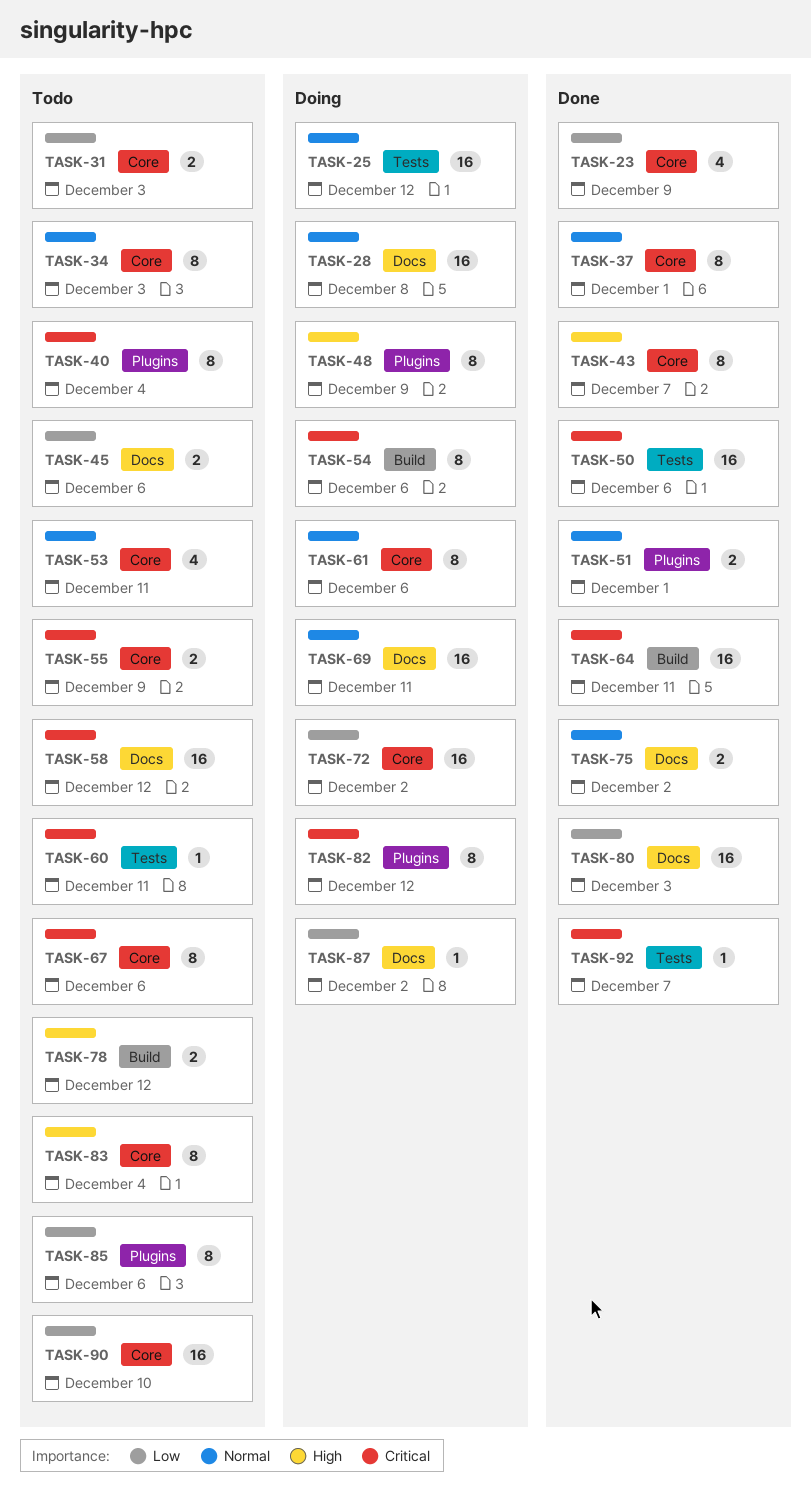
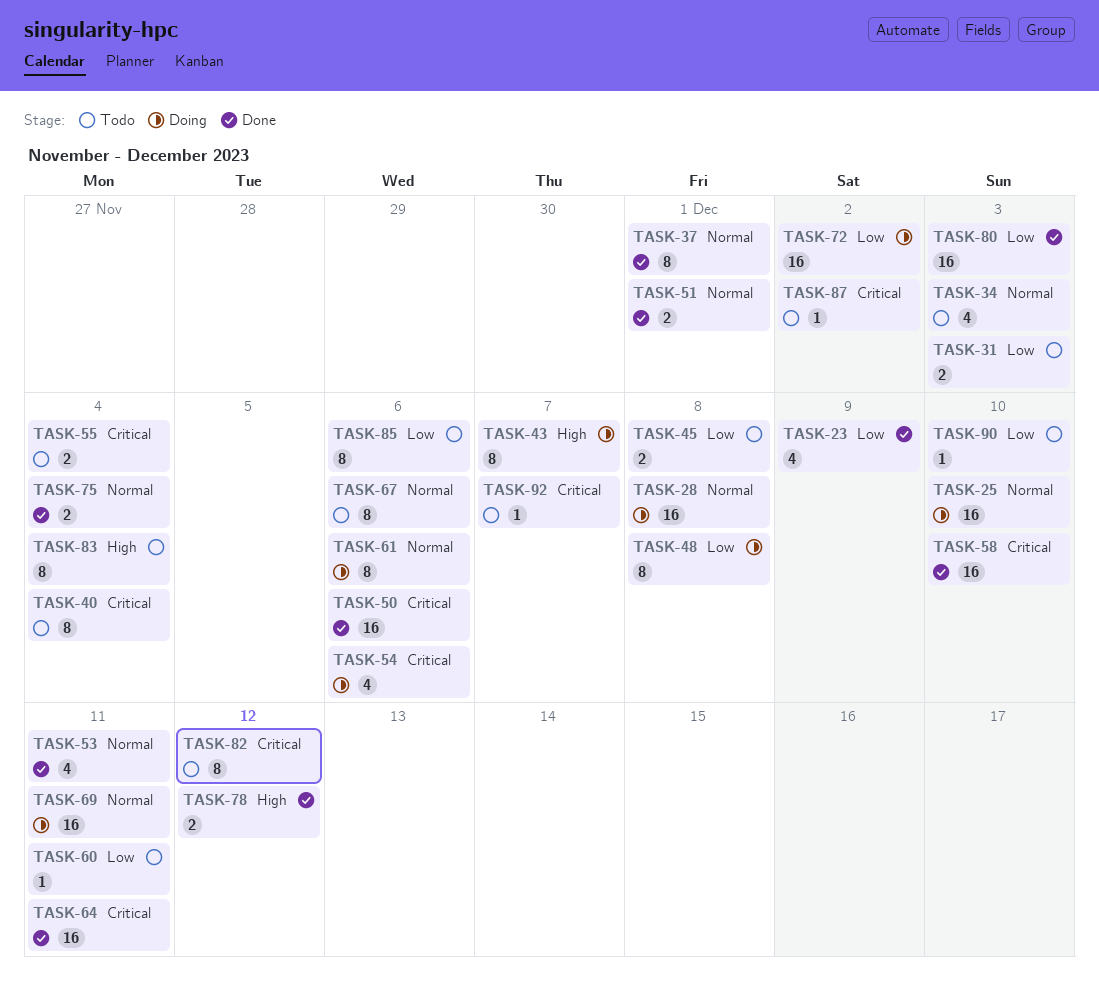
TASK-25, due: Dec 12 -> Dec 10
TASK-34, estimate: 8 -> 4
TASK-43, status: Done -> Doing
TASK-45, due: Dec 6 -> Dec 8
TASK-48, priority: High -> Low
TASK-48, due: Dec 9 -> Dec 8
TASK-53, status: Todo -> Done
TASK-54, estimate: 8 -> 4
TASK-55, due: Dec 9 -> Dec 4
TASK-58, status: Todo -> Done
TASK-58, due: Dec 12 -> Dec 10
TASK-60, priority: Critical -> Low
TASK-67, priority: Critical -> Normal
TASK-75, due: Dec 2 -> Dec 4
TASK-78, status: Todo -> Done
TASK-82, status: Doing -> Todo
TASK-87, status: Doing -> Todo
TASK-87, priority: Low -> Critical
TASK-90, estimate: 16 -> 1
TASK-92, status: Done -> Todo

